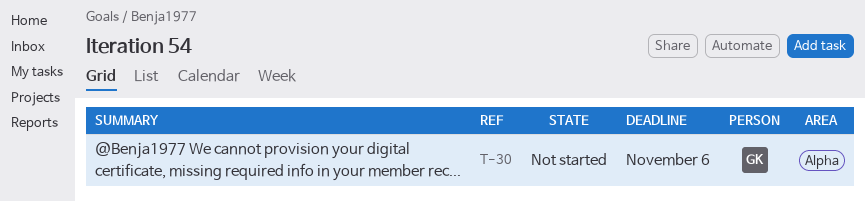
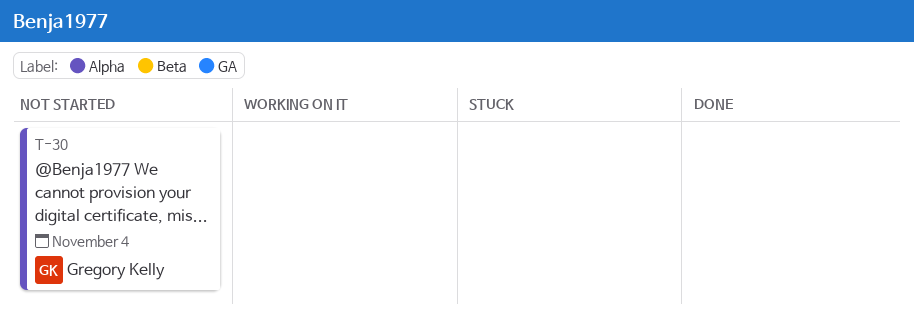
T-30, due: Nov 6 -> Nov 4

